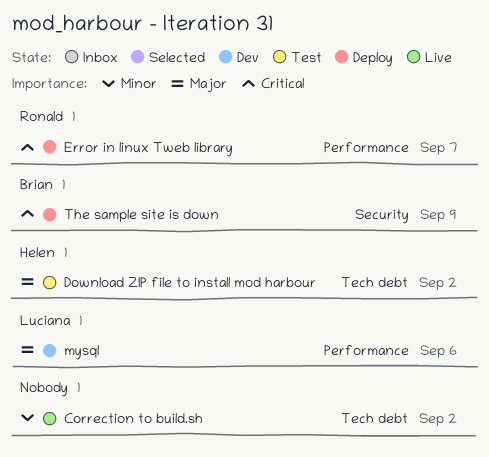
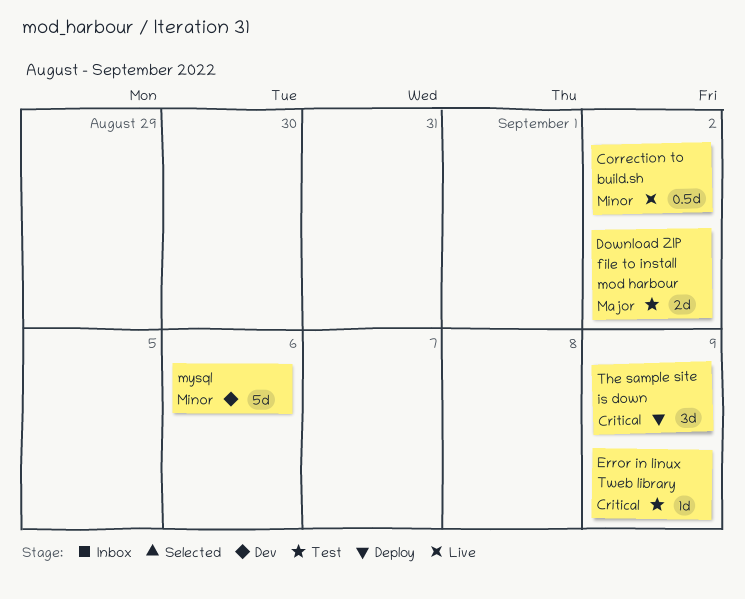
Error in linux Tweb library, status: Deploy -> Test
Error in linux Tweb library, due: Sep 7 -> Sep 9
mysql, priority: Major -> Minor

